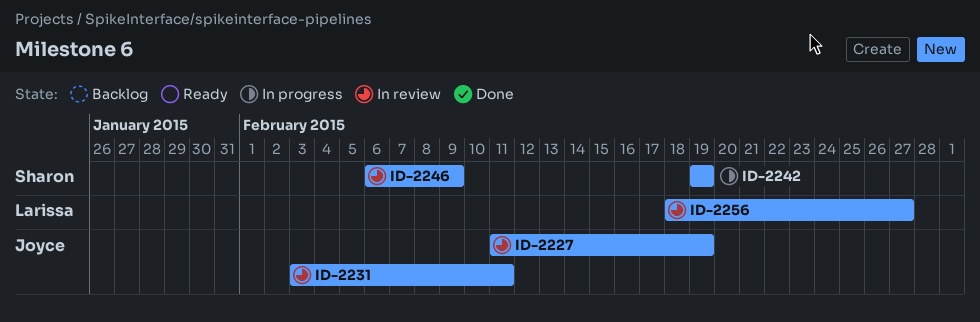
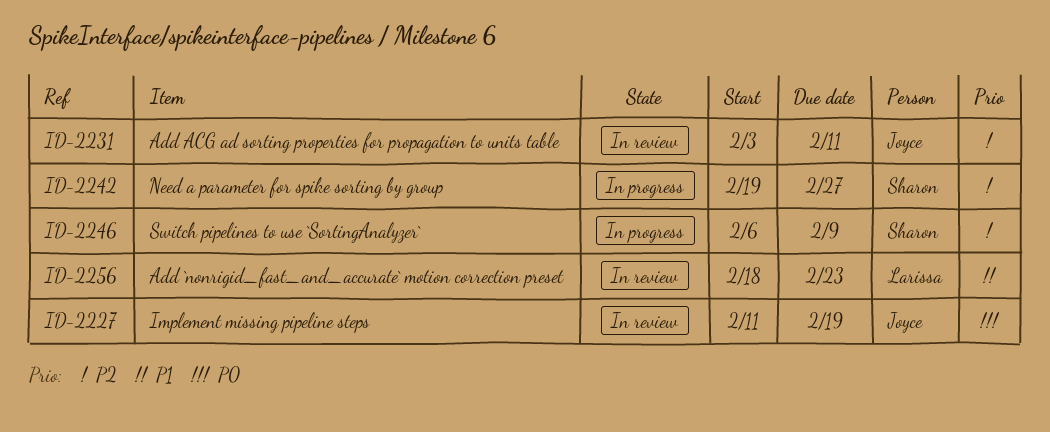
ID-2242, due: Feb 19 -> Feb 27
ID-2246, status: In review -> In progress
ID-2256, due: Feb 27 -> Feb 23

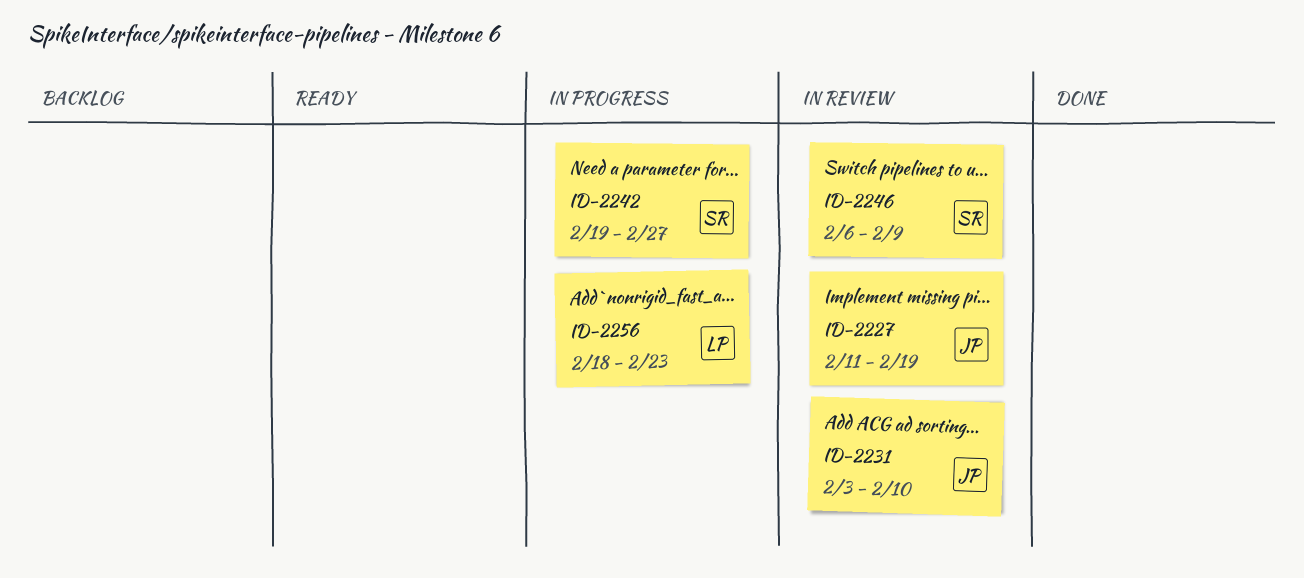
ID-2231, due: Feb 11 -> Feb 10
ID-2246, status: In progress -> In review
ID-2256, status: In review -> In progress

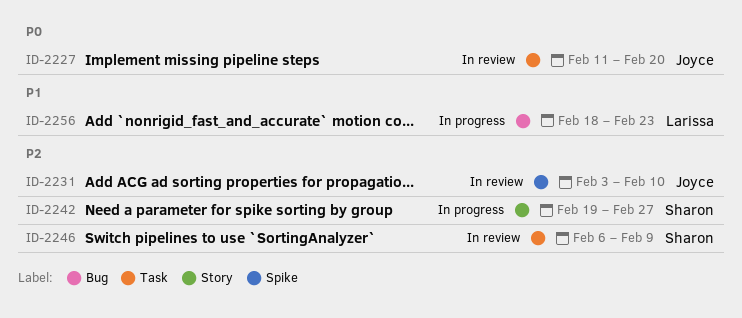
ID-2227, due: Feb 19 -> Feb 20

